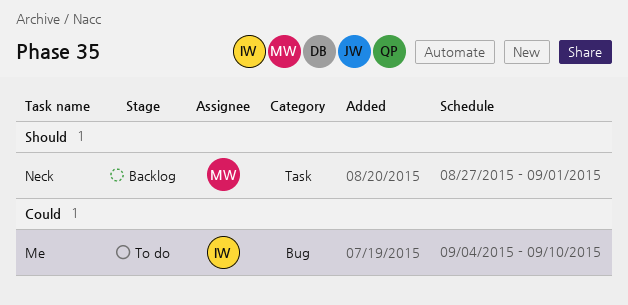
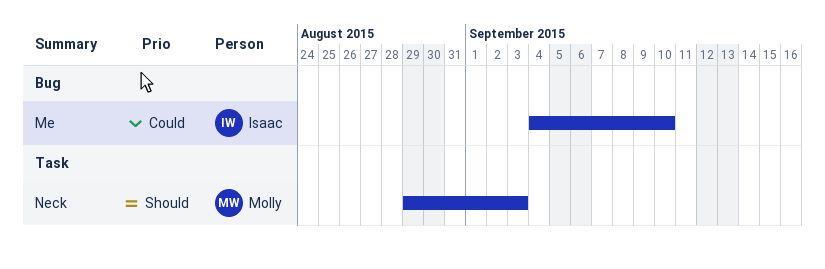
Neck, start: Aug 27 -> Aug 29
Neck, due: Sep 1 -> Sep 3

